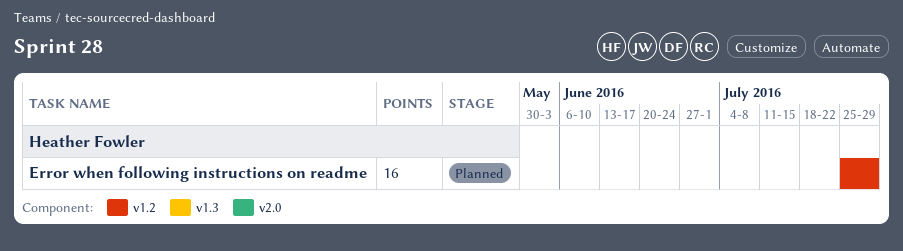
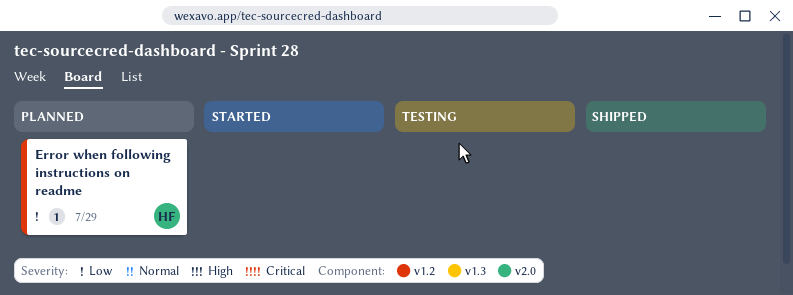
Error when following instructions on readme, estimate: 16 -> 1

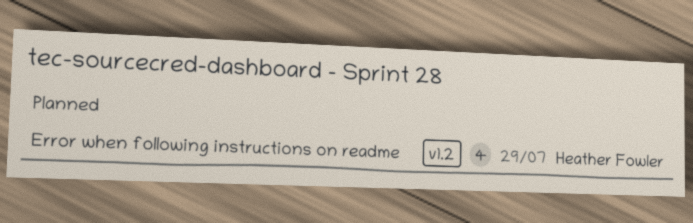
Error when following instructions on readme, estimate: 1 -> 4

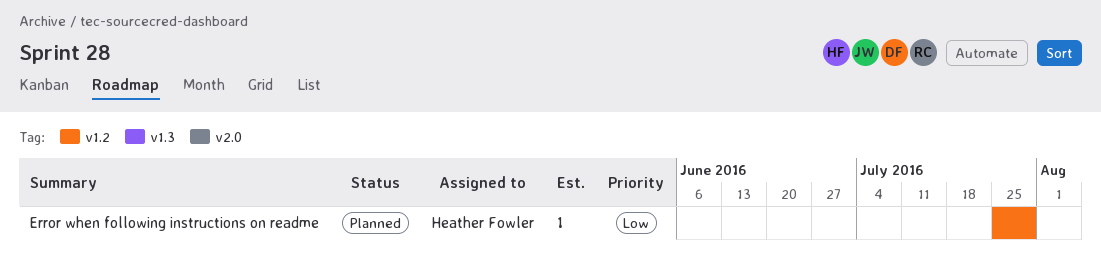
Error when following instructions on readme, estimate: 4 -> 1

